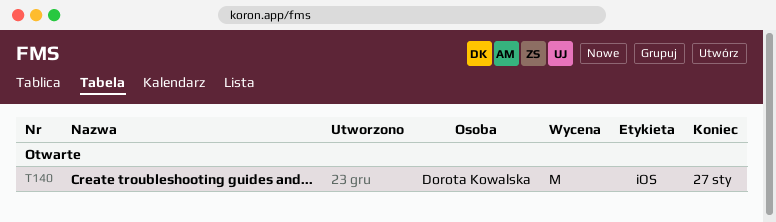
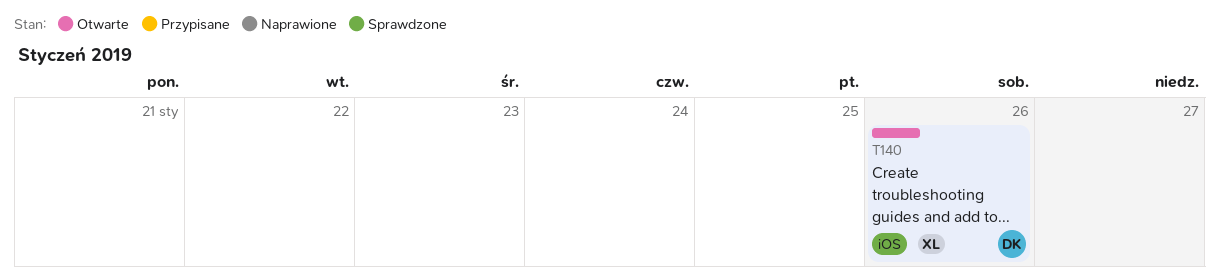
T140, estimate: M -> XL
T140, due: Jan 27 -> Jan 26

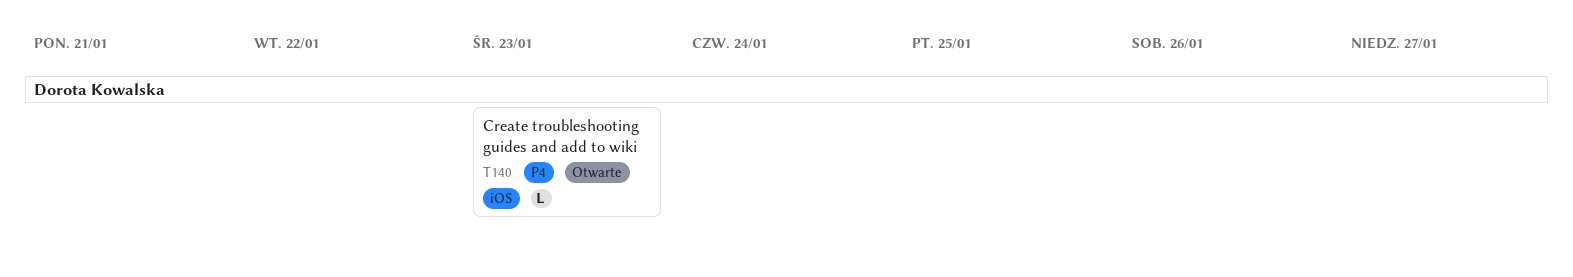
T140, estimate: XL -> L
T140, due: Jan 26 -> Jan 23

